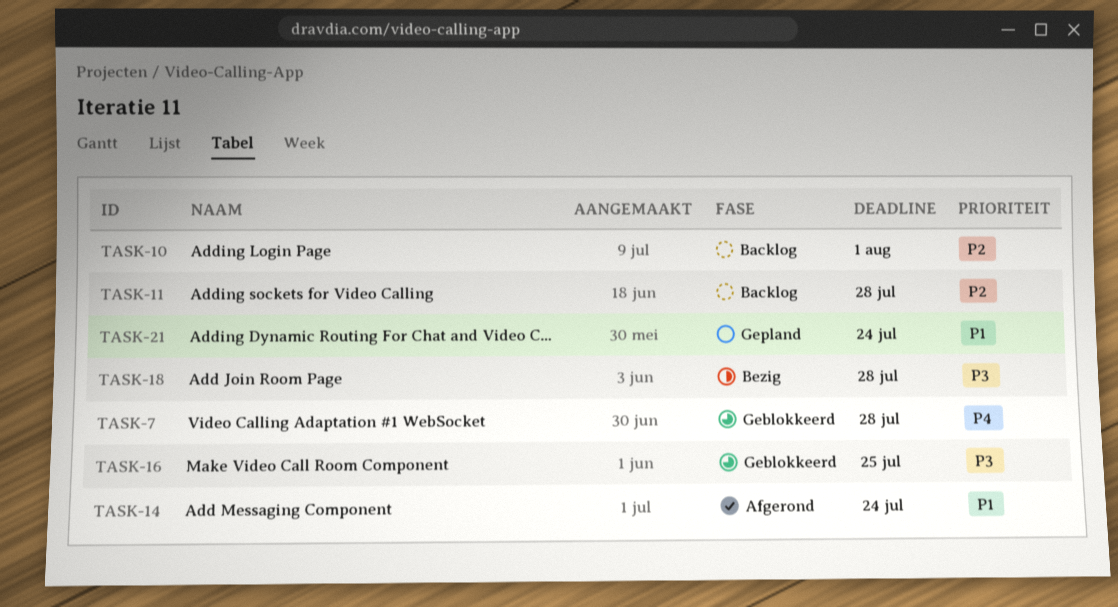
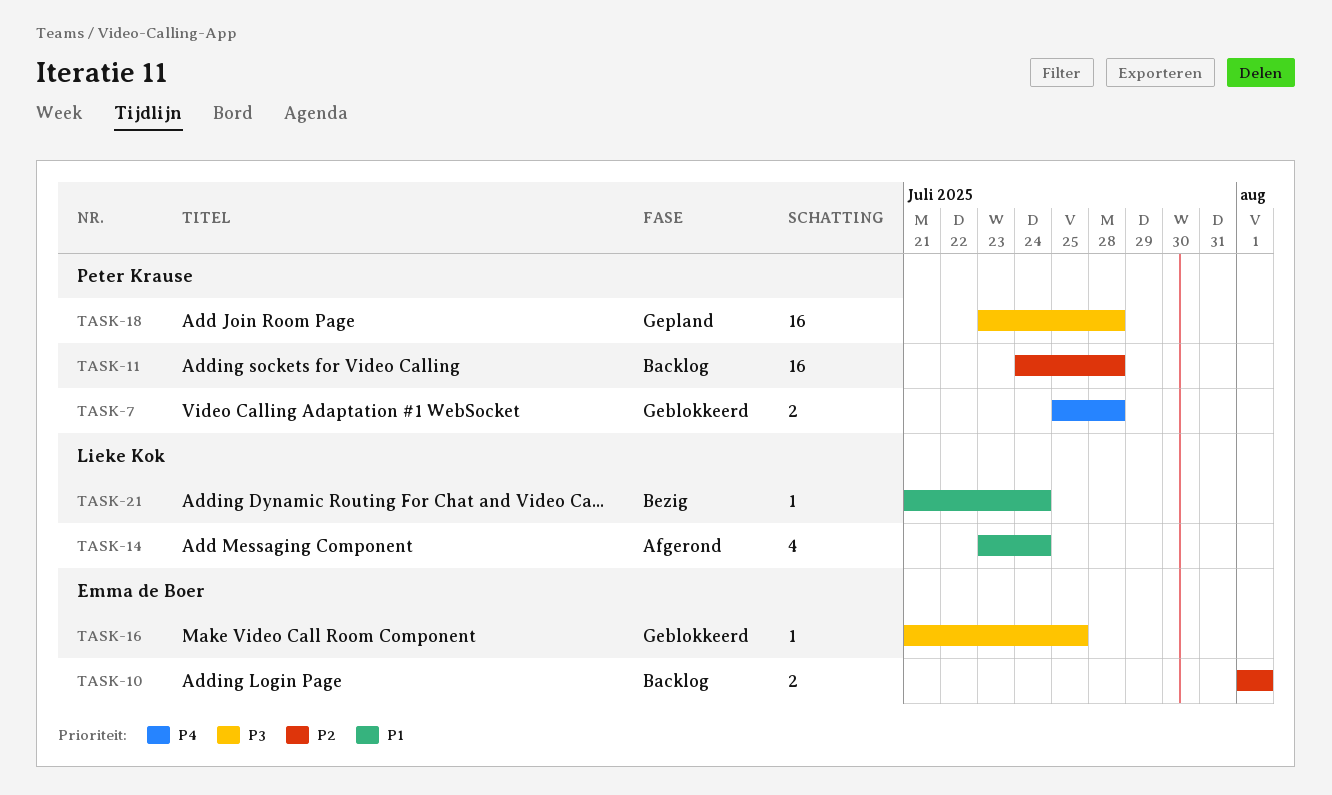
TASK-18, status: Bezig -> Gepland
TASK-21, status: Gepland -> Bezig

